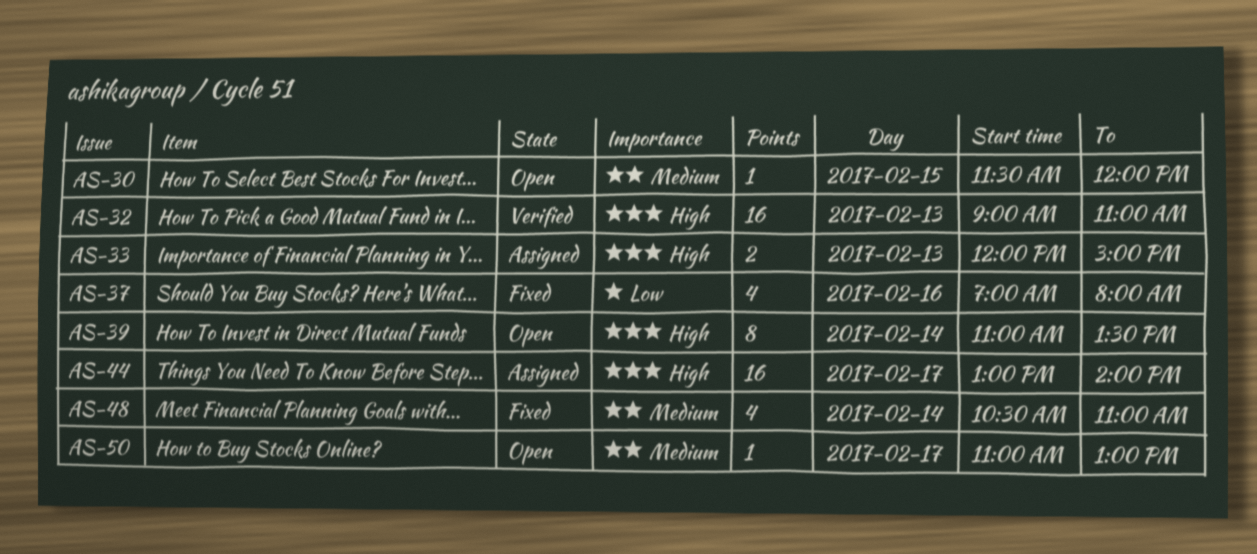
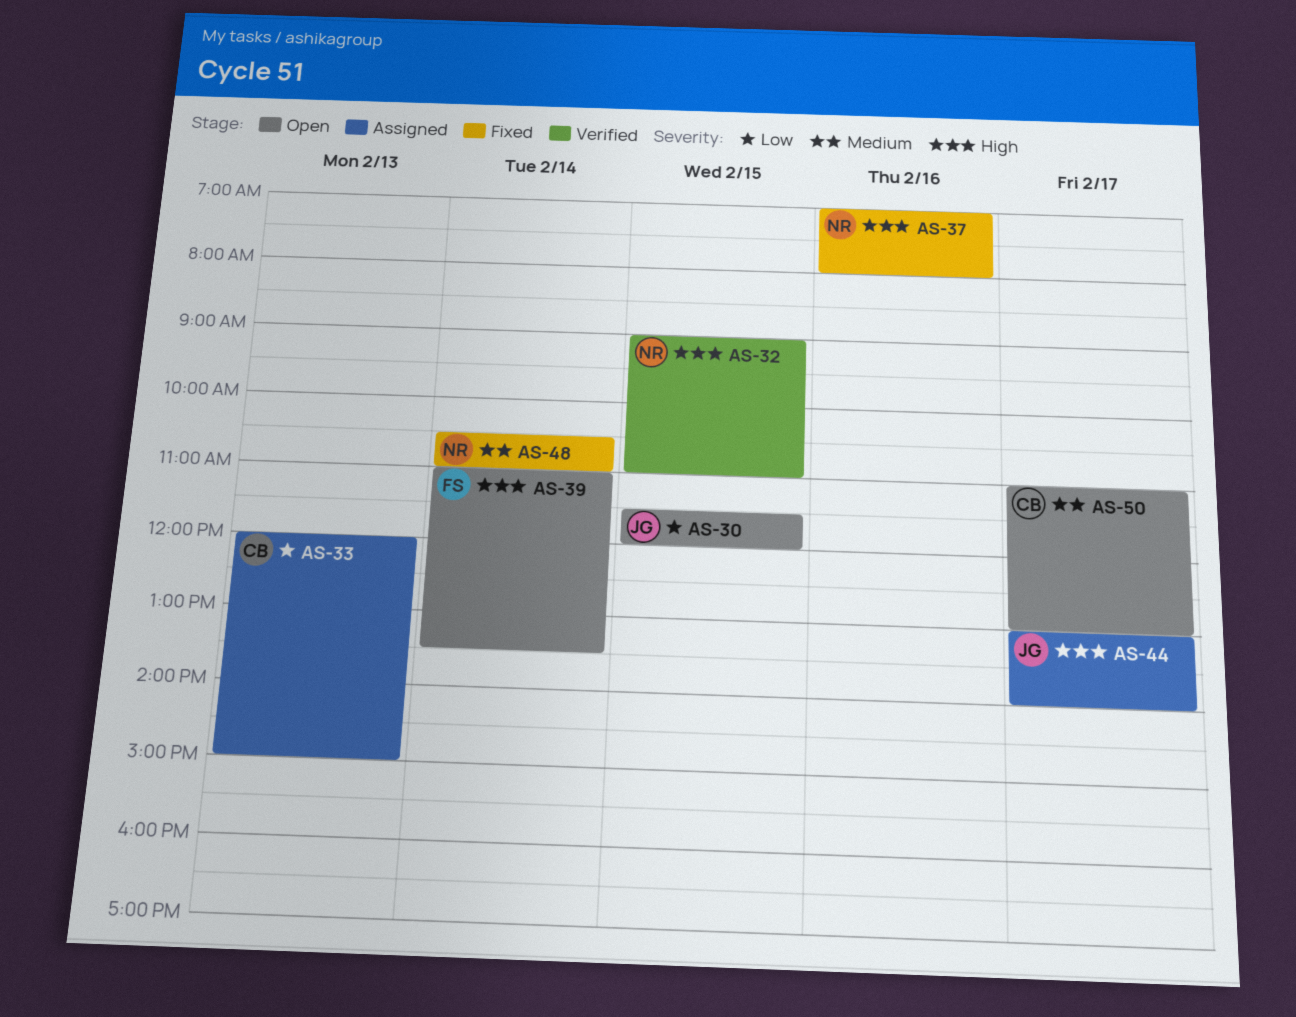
AS-30, priority: Medium -> Low
AS-32, day: Feb 13 -> Feb 15
AS-33, priority: High -> Low
AS-37, priority: Low -> High

